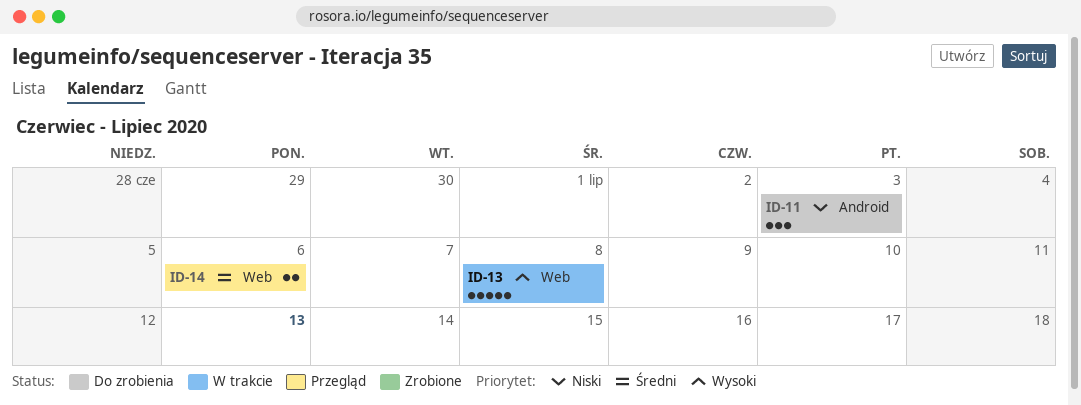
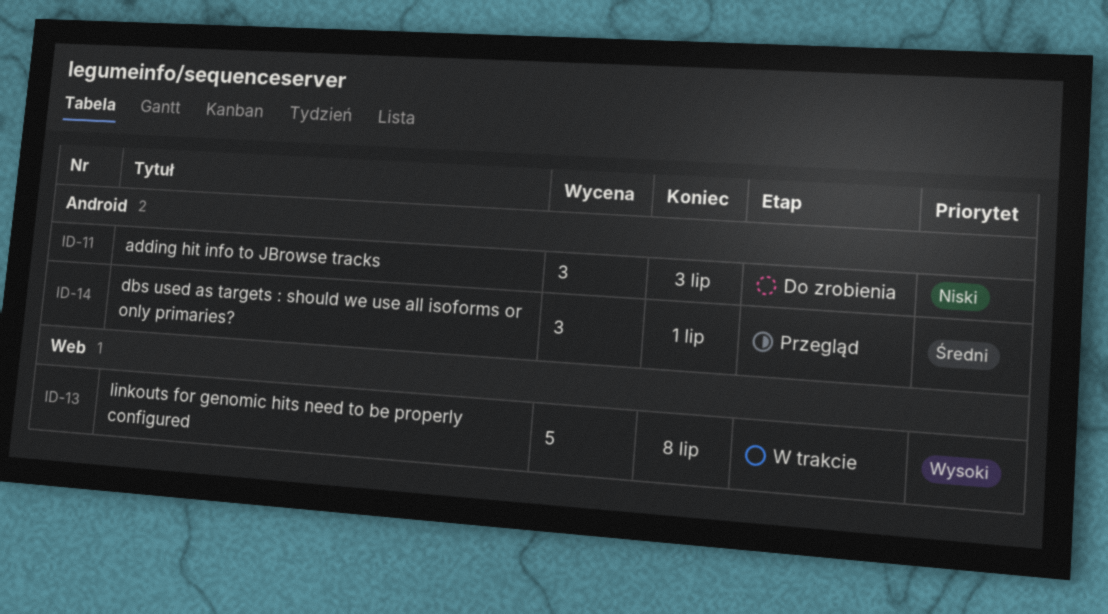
ID-14, label: Web -> Android
ID-14, estimate: 2 -> 3
ID-14, due: Jul 6 -> Jul 1

